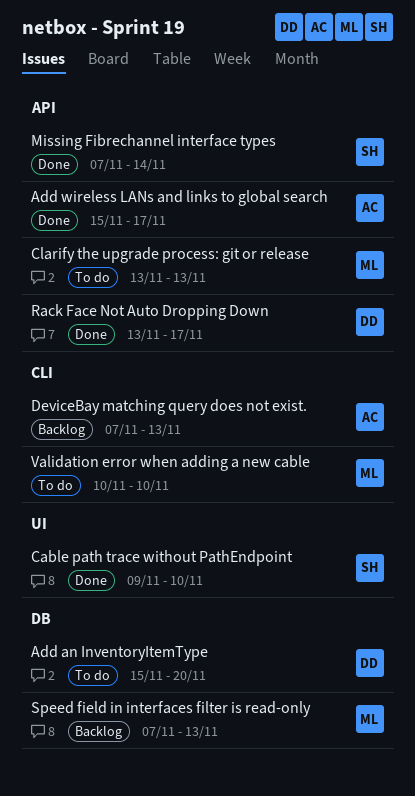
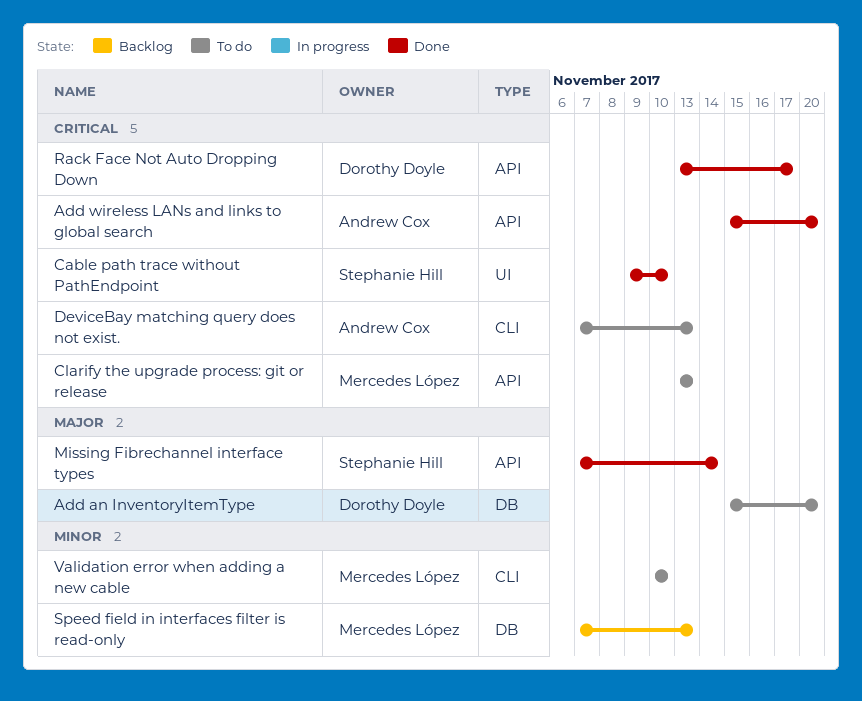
Add wireless LANs and links to global search, due: Nov 17 -> Nov 20
DeviceBay matching query does not exist., status: Backlog -> To do

